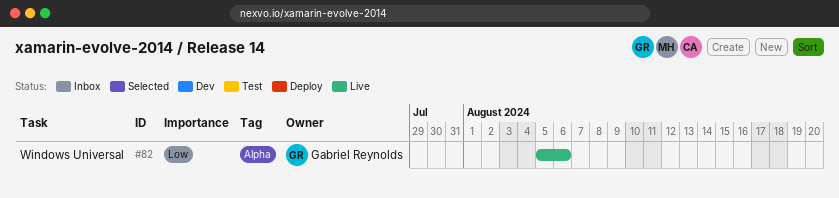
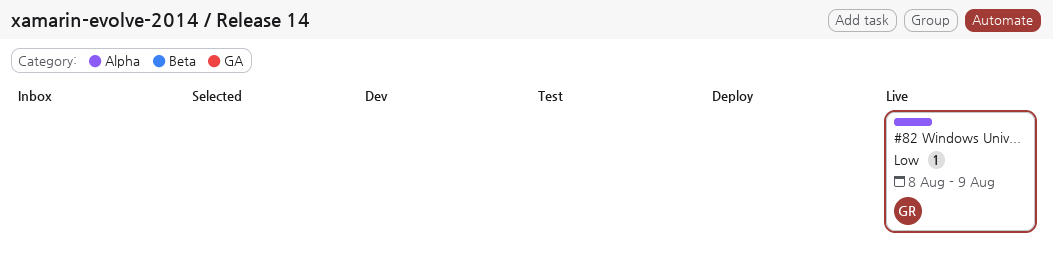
#82, start: Aug 5 -> Aug 8
#82, due: Aug 6 -> Aug 9

